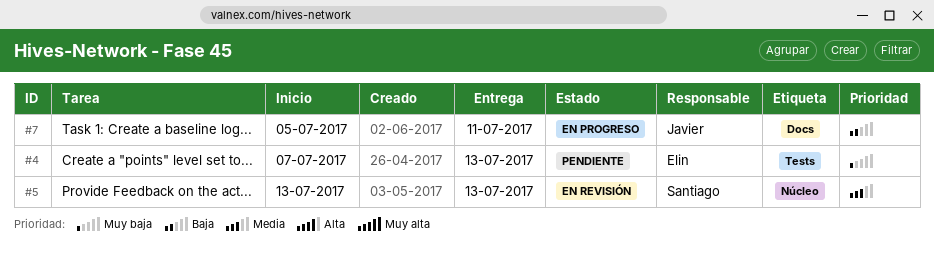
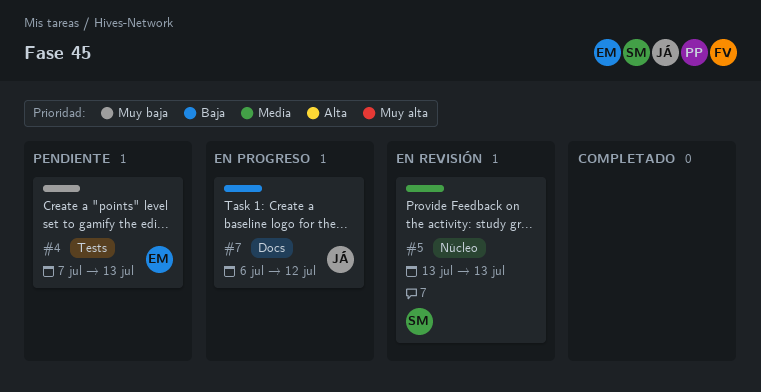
#7, start: Jul 5 -> Jul 6
#7, due: Jul 11 -> Jul 12

